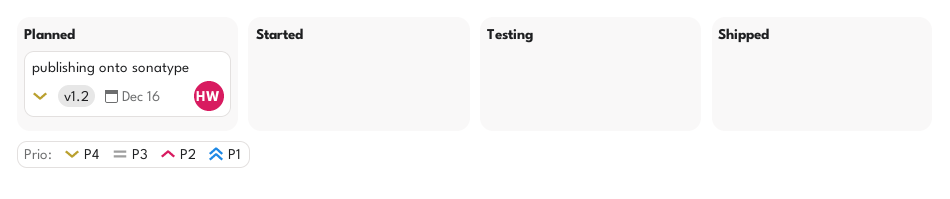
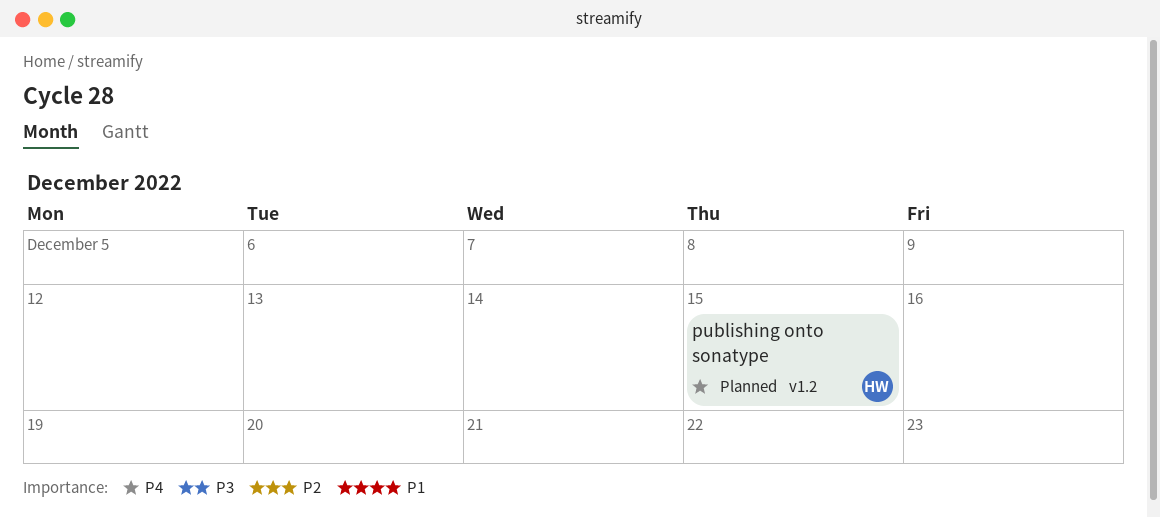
publishing onto sonatype, due: Dec 16 -> Dec 15

